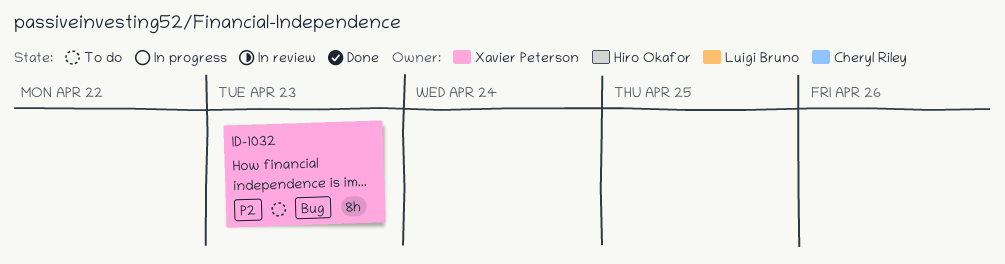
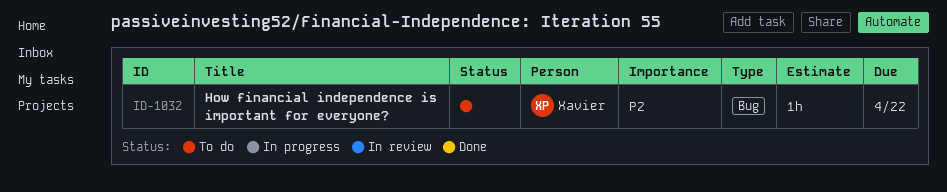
ID-1032, estimate: 8h -> 1h
ID-1032, due: Apr 23 -> Apr 22

